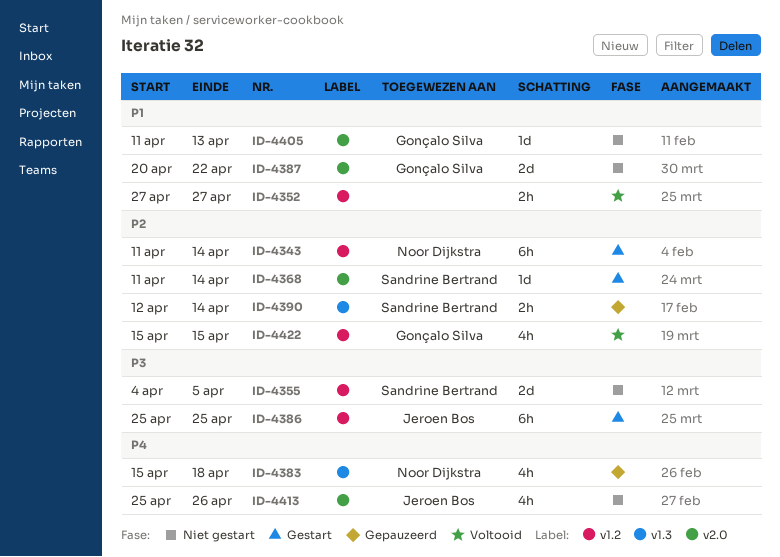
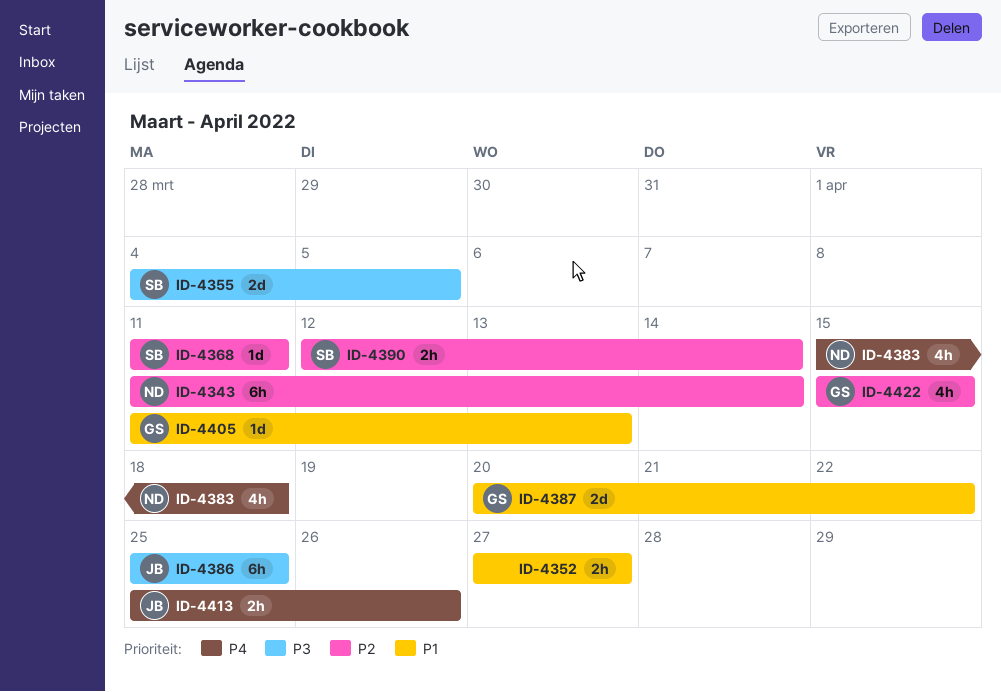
ID-4368, due: Apr 14 -> Apr 11
ID-4413, estimate: 4h -> 2h

